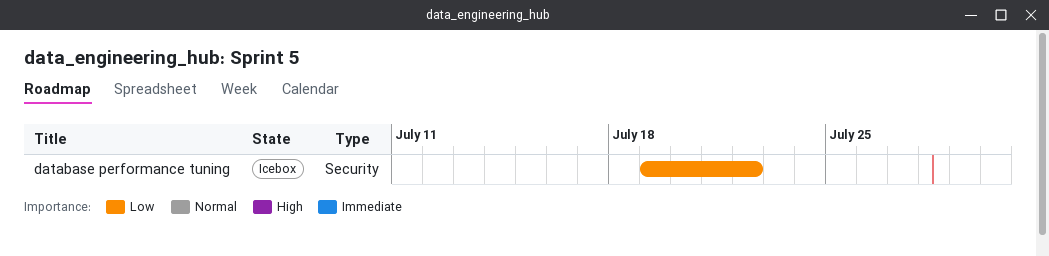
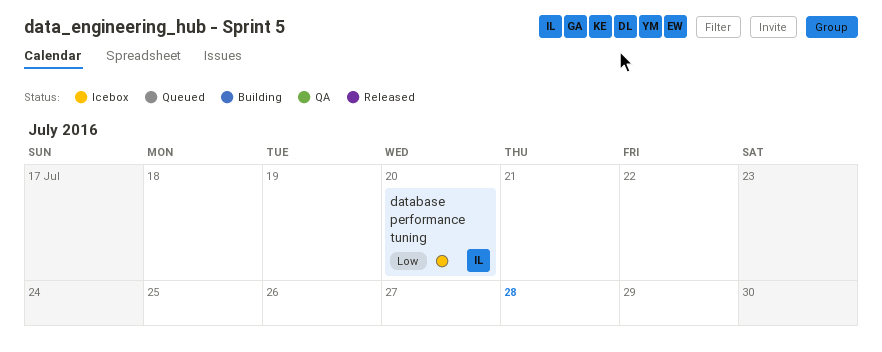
database performance tuning, due: Jul 22 -> Jul 20

